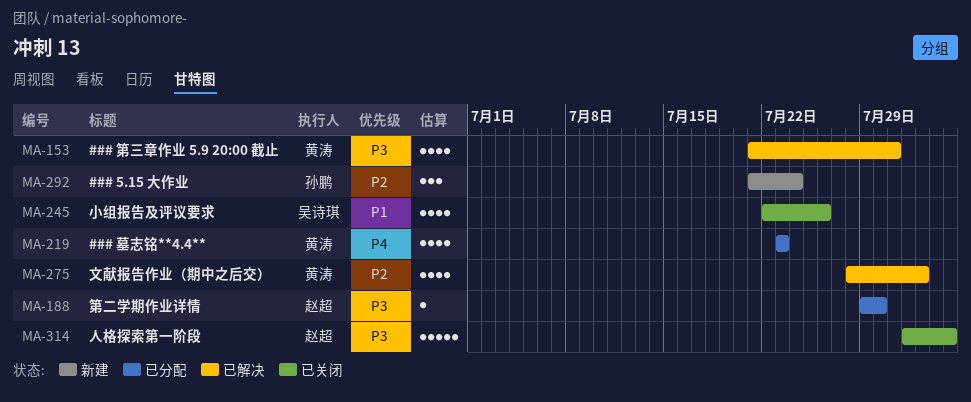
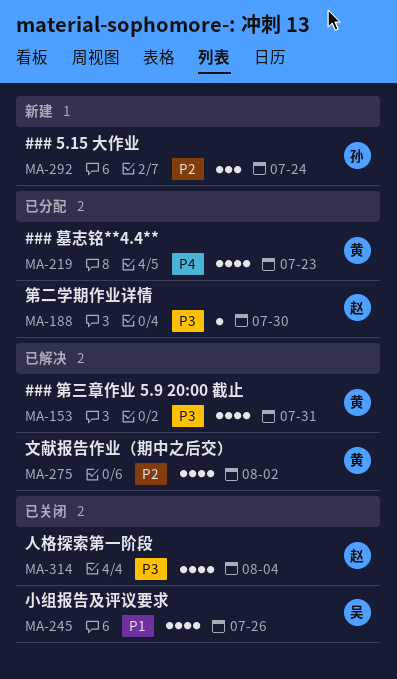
MA-314, estimate: 5 -> 4

